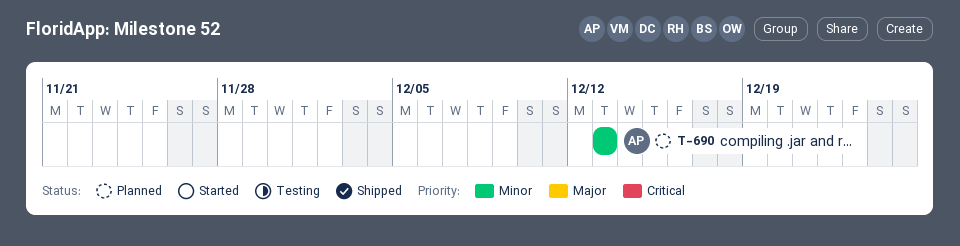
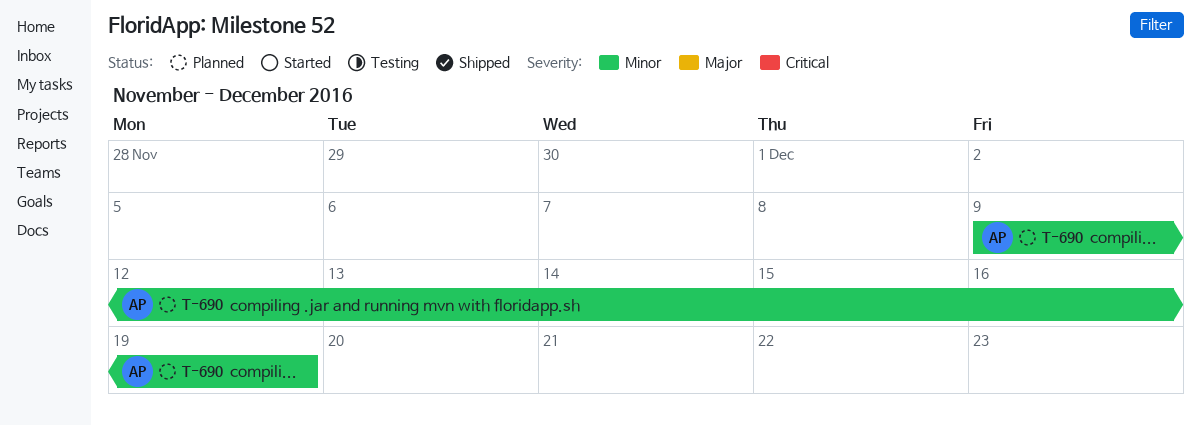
T-690, start: Dec 13 -> Dec 9
T-690, due: Dec 13 -> Dec 19

